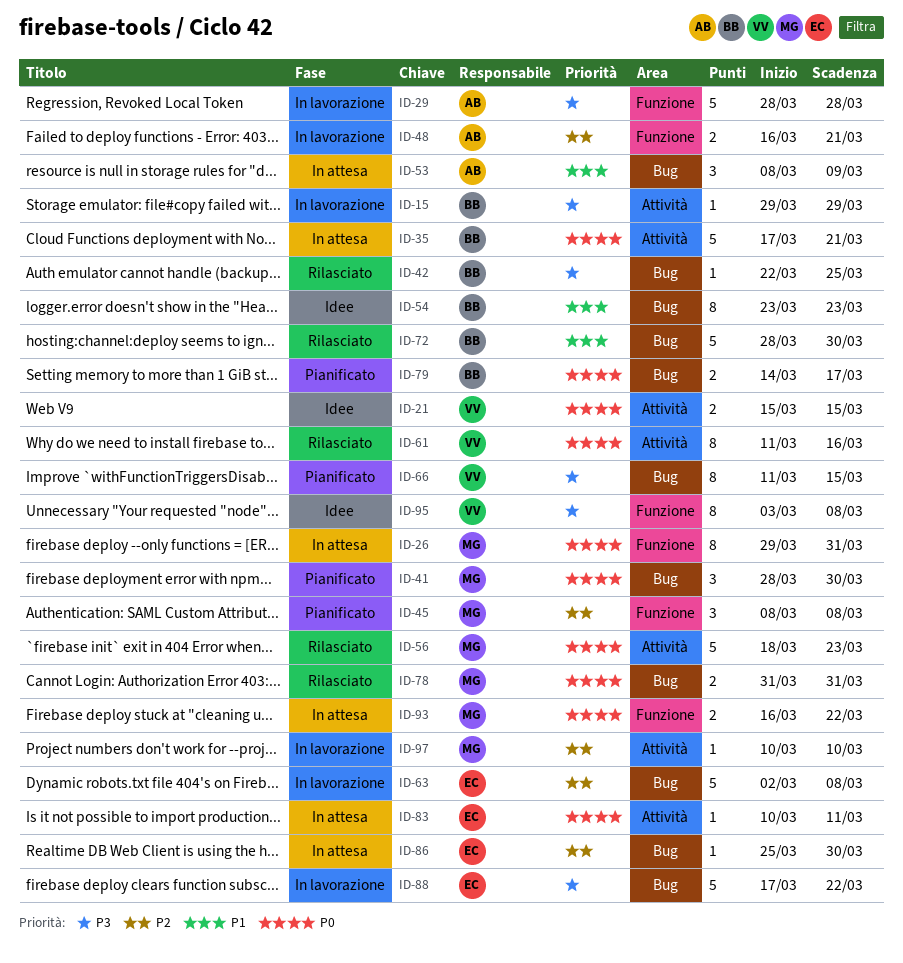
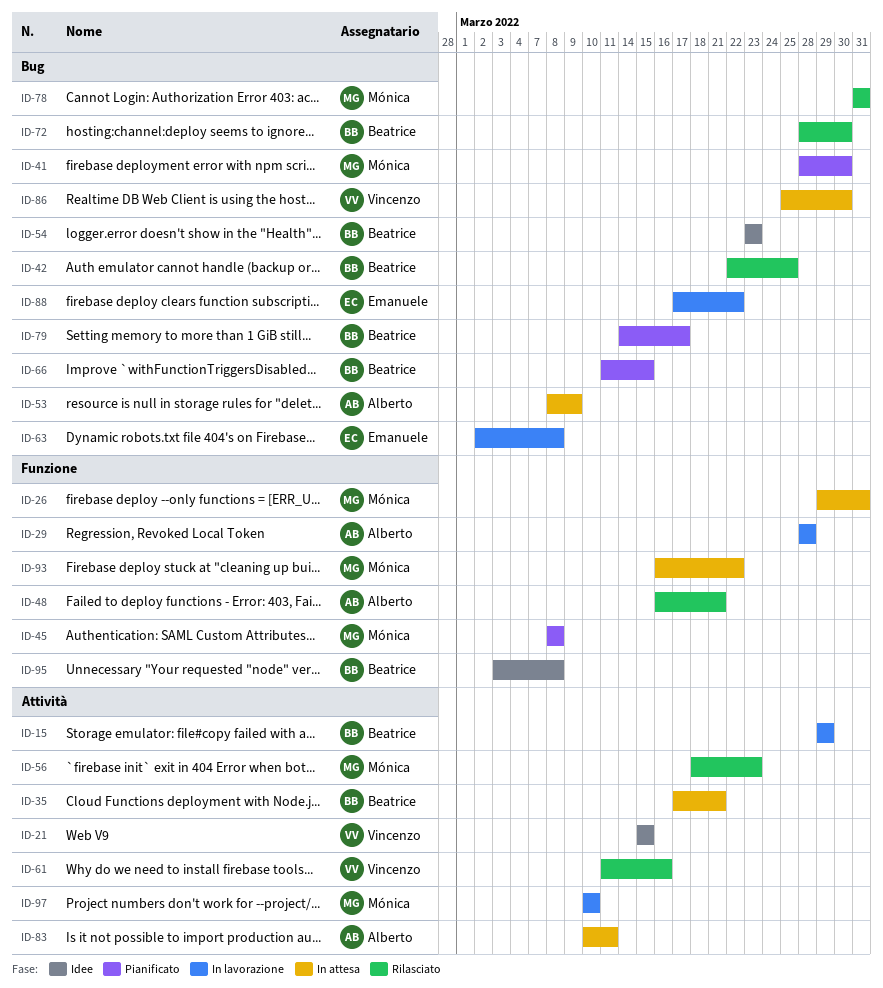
ID-48, status: In lavorazione -> Rilasciato
ID-66, owner: Vincenzo -> Beatrice
ID-83, owner: Emanuele -> Alberto
ID-86, owner: Emanuele -> Vincenzo
ID-95, owner: Vincenzo -> Beatrice

